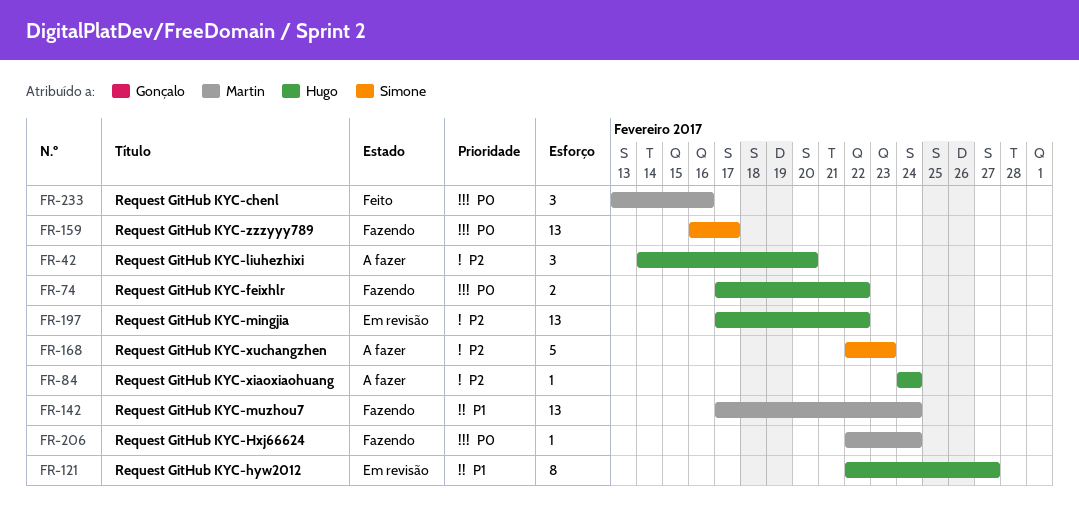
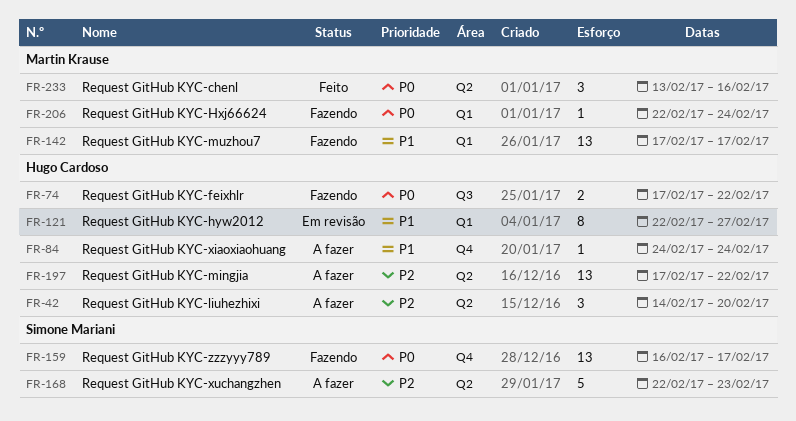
FR-84, priority: P2 -> P1
FR-142, due: Feb 24 -> Feb 17
FR-197, status: Em revisão -> A fazer

